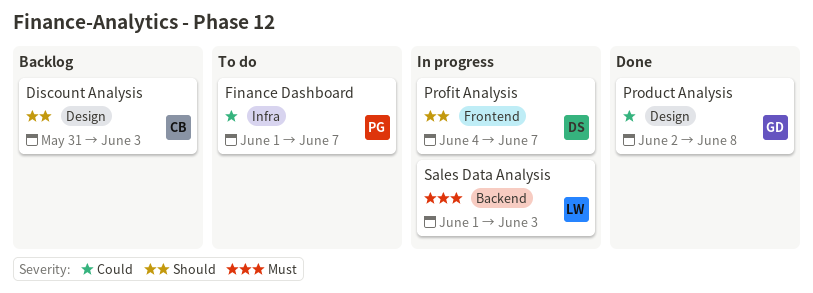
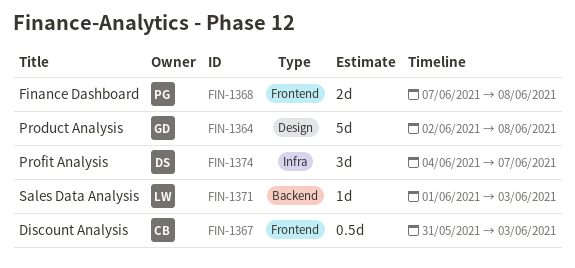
Discount Analysis, label: Design -> Frontend
Finance Dashboard, label: Infra -> Frontend
Finance Dashboard, start: Jun 1 -> Jun 7
Finance Dashboard, due: Jun 7 -> Jun 8
Profit Analysis, label: Frontend -> Infra

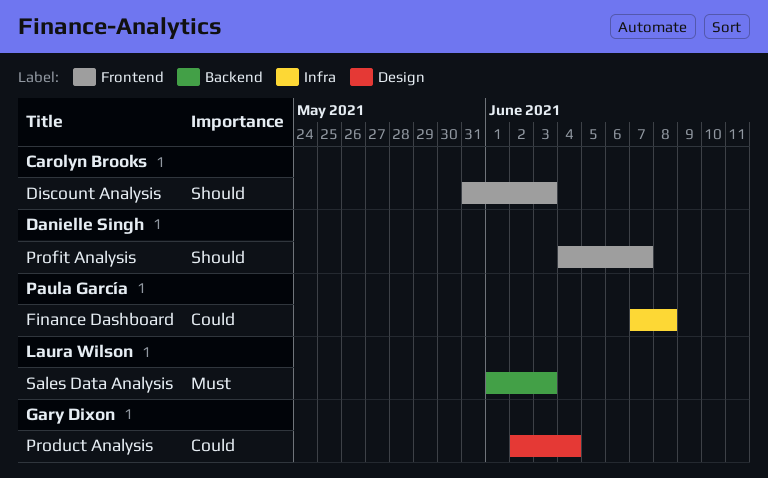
Finance Dashboard, label: Frontend -> Infra
Product Analysis, due: Jun 8 -> Jun 4
Profit Analysis, label: Infra -> Frontend

